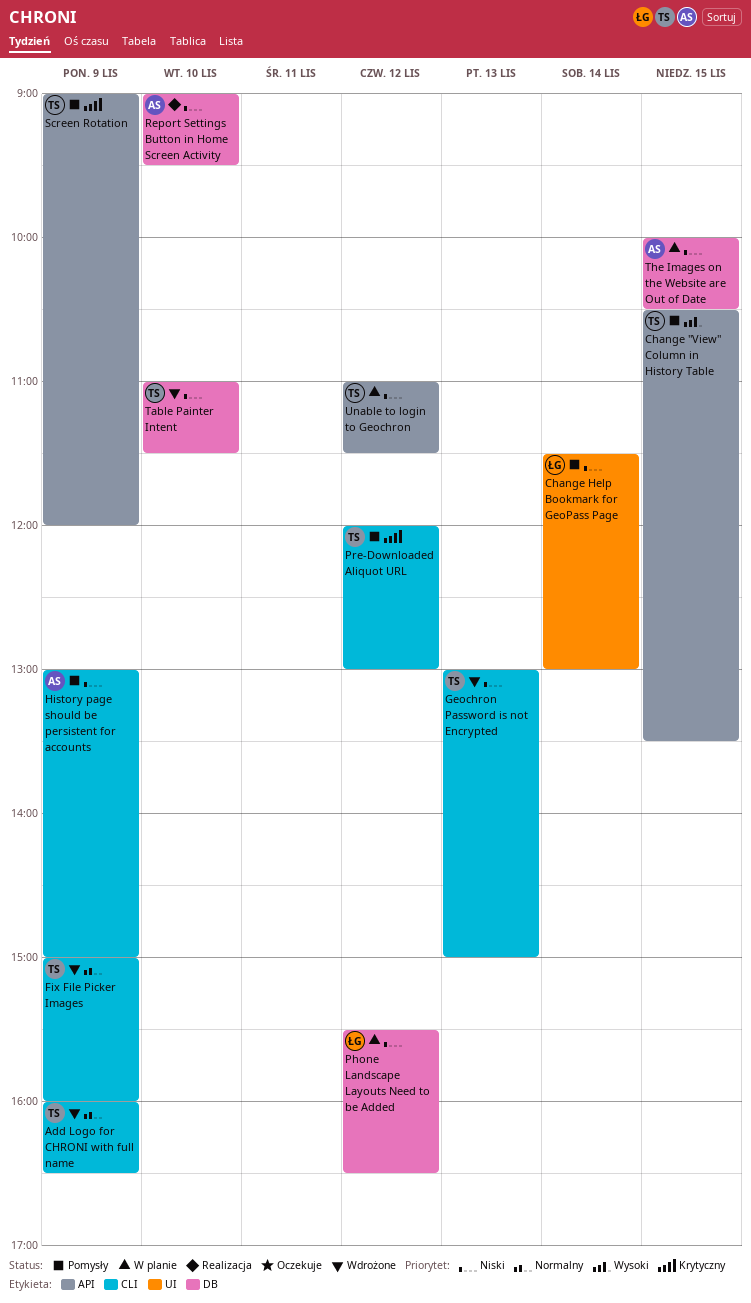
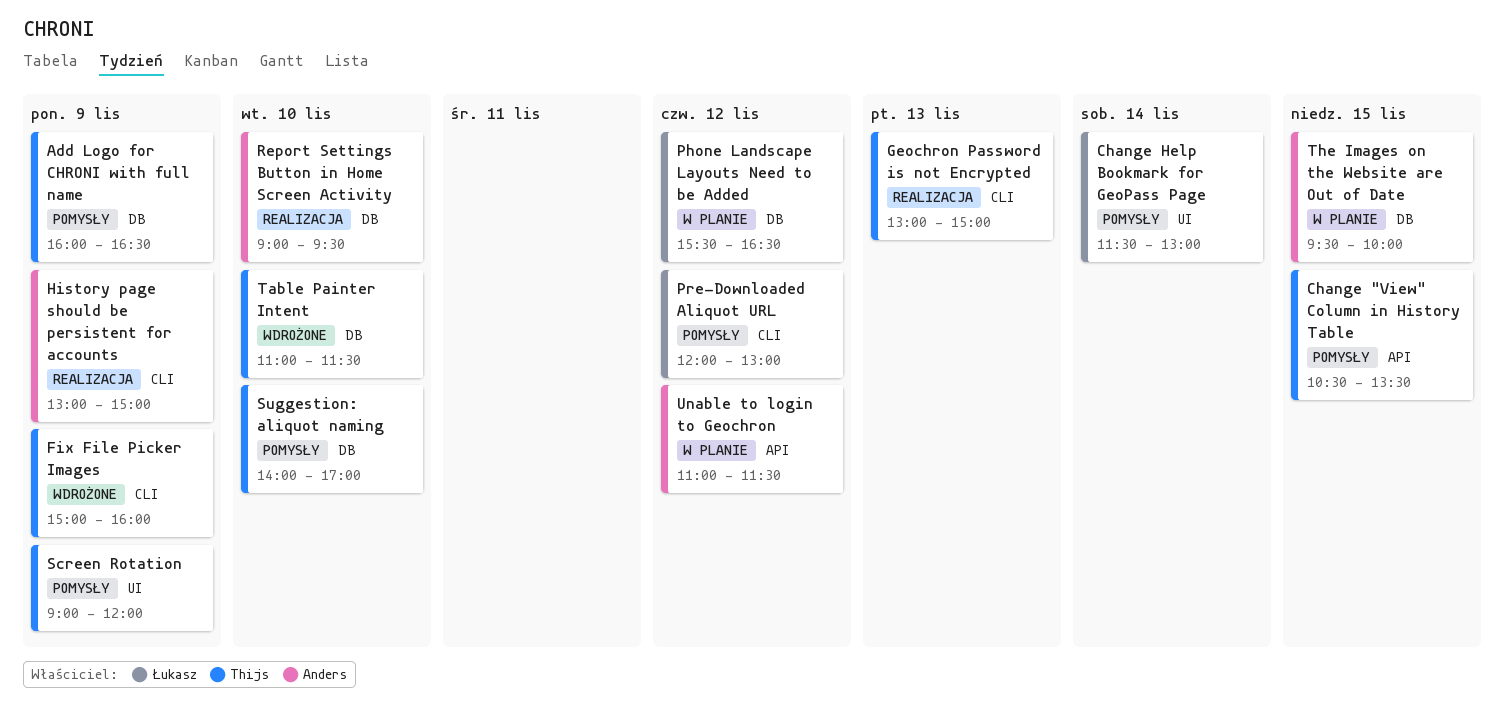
Add Logo for CHRONI with full name, status: Wdrożone -> Pomysły
Add Logo for CHRONI with full name, label: CLI -> DB
Geochron Password is not Encrypted, status: Wdrożone -> Realizacja
History page should be persistent for accounts, status: Pomysły -> Realizacja
Pre-Downloaded Aliquot URL, owner: Thijs -> Łukasz
Screen Rotation, label: API -> UI
Suggestion: aliquot naming: none -> present
The Images on the Website are Out of Date, begins: 10:00 -> 09:30
The Images on the Website are Out of Date, ends: 10:30 -> 10:00
Unable to login to Geochron, owner: Thijs -> Anders

